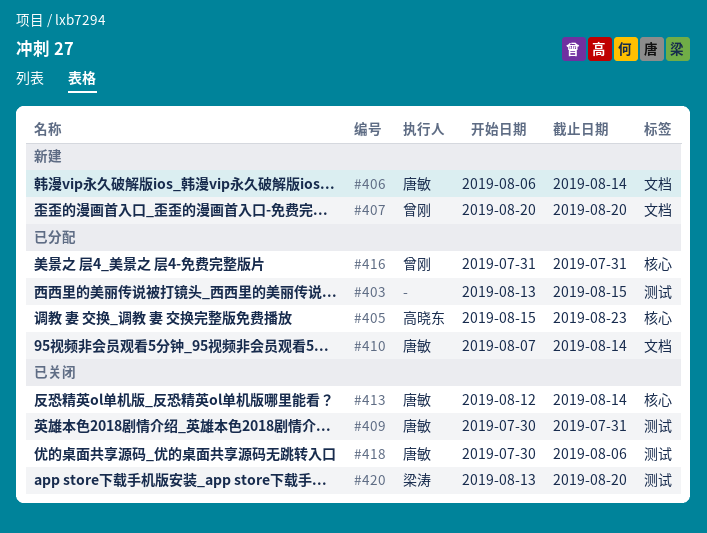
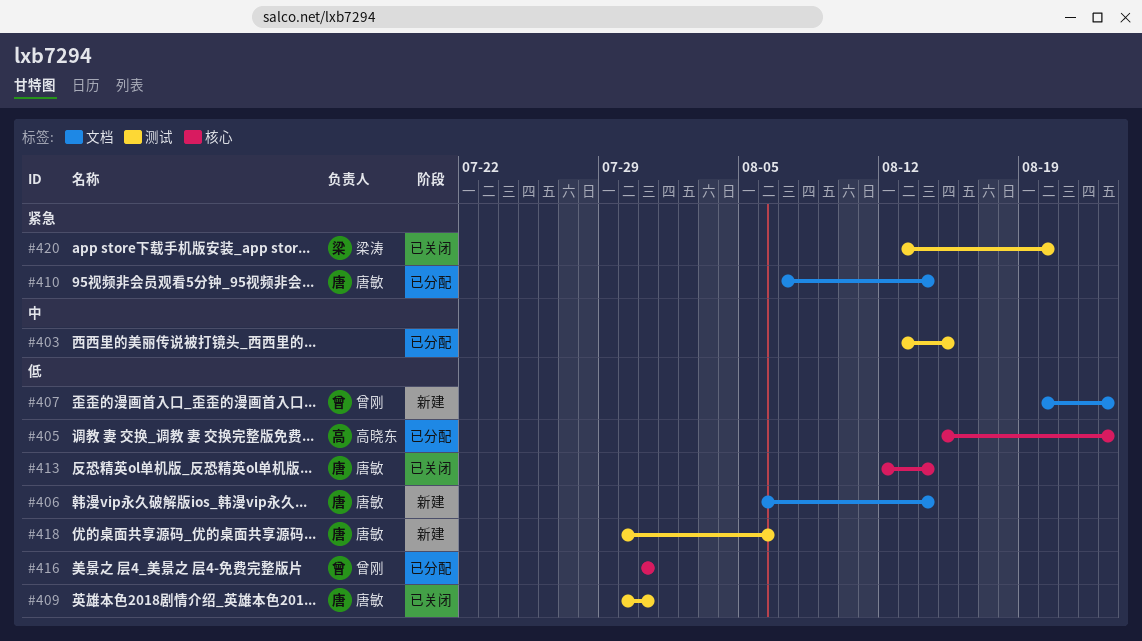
#407, due: Aug 20 -> Aug 23
#418, status: 已关闭 -> 新建

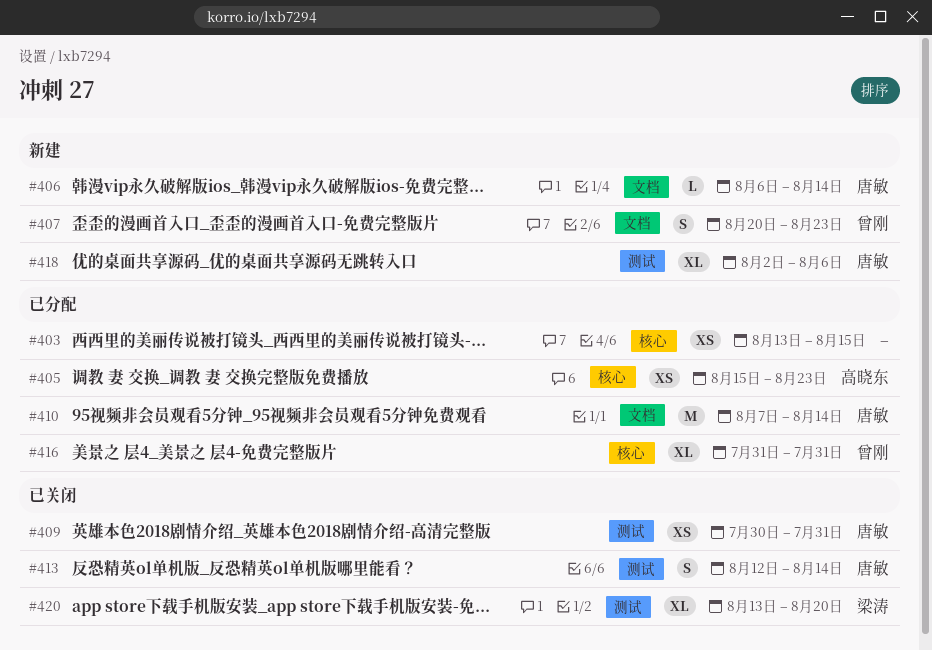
#403, label: 测试 -> 核心
#413, label: 核心 -> 测试
#418, start: Jul 30 -> Aug 2

